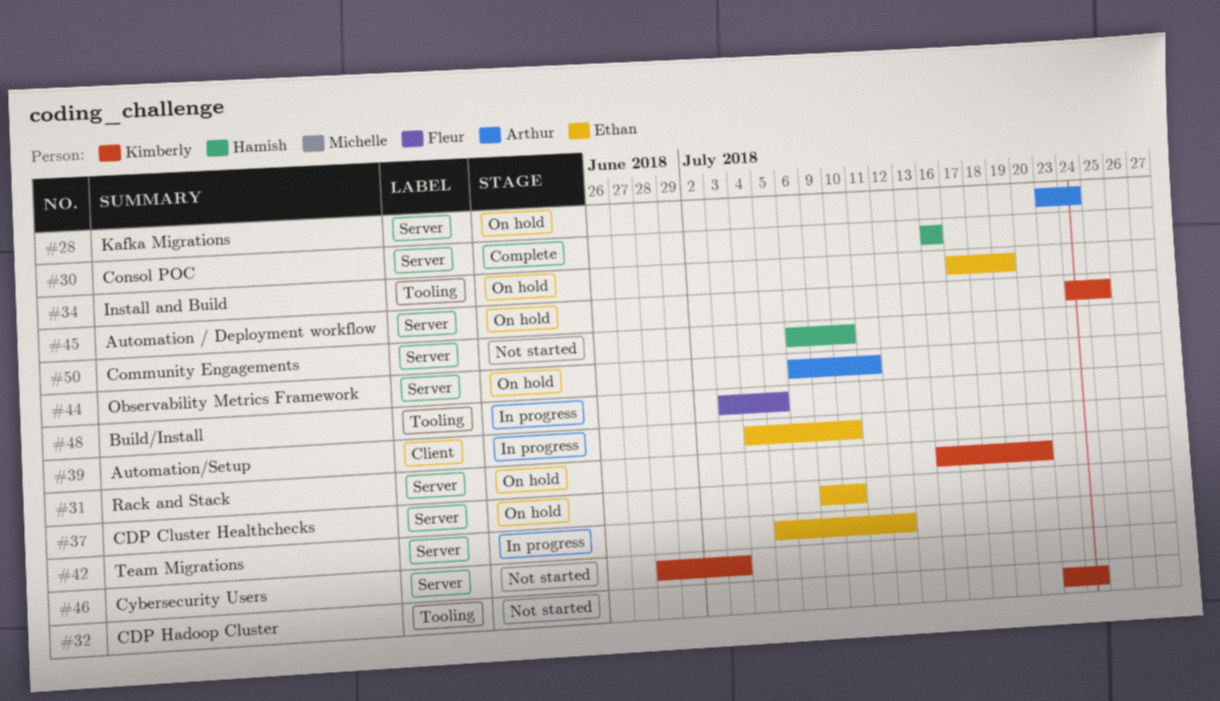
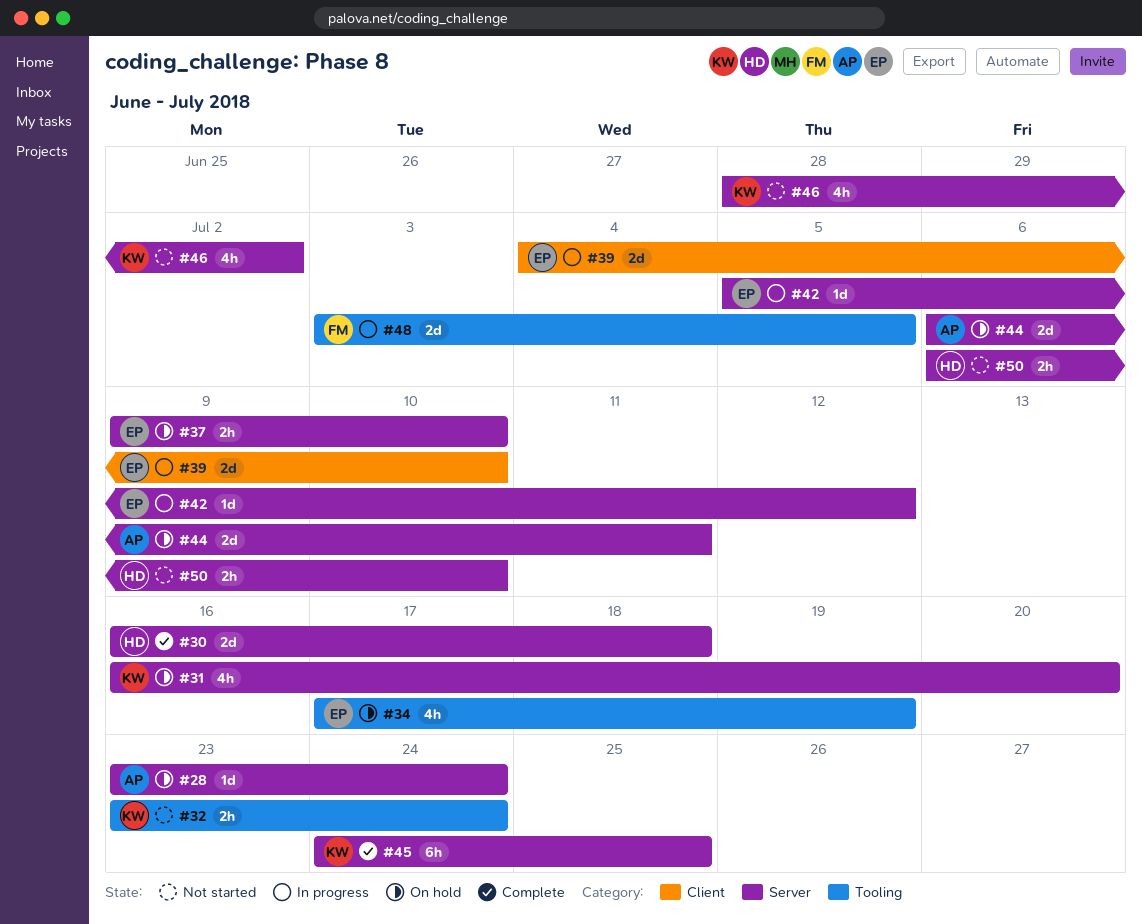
#30, due: Jul 16 -> Jul 18
#45, status: On hold -> Complete
#46, due: Jul 3 -> Jul 2

